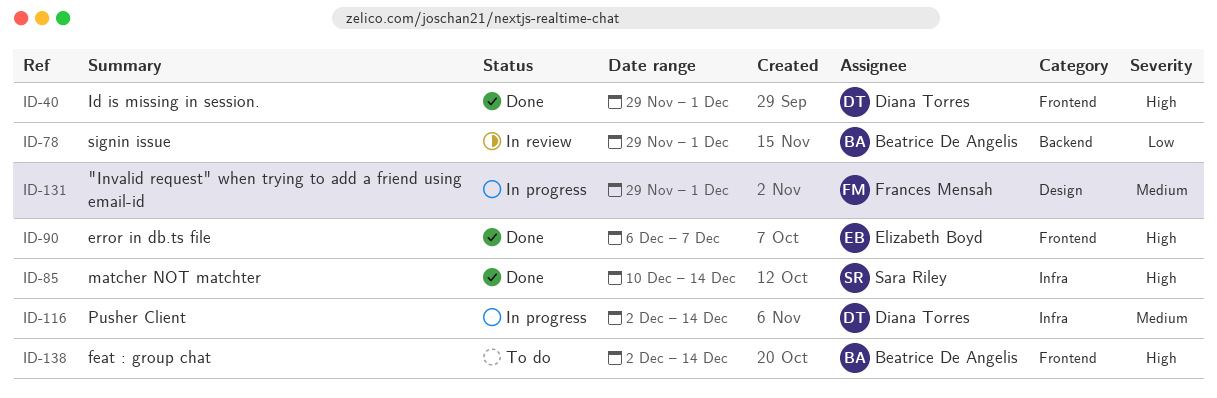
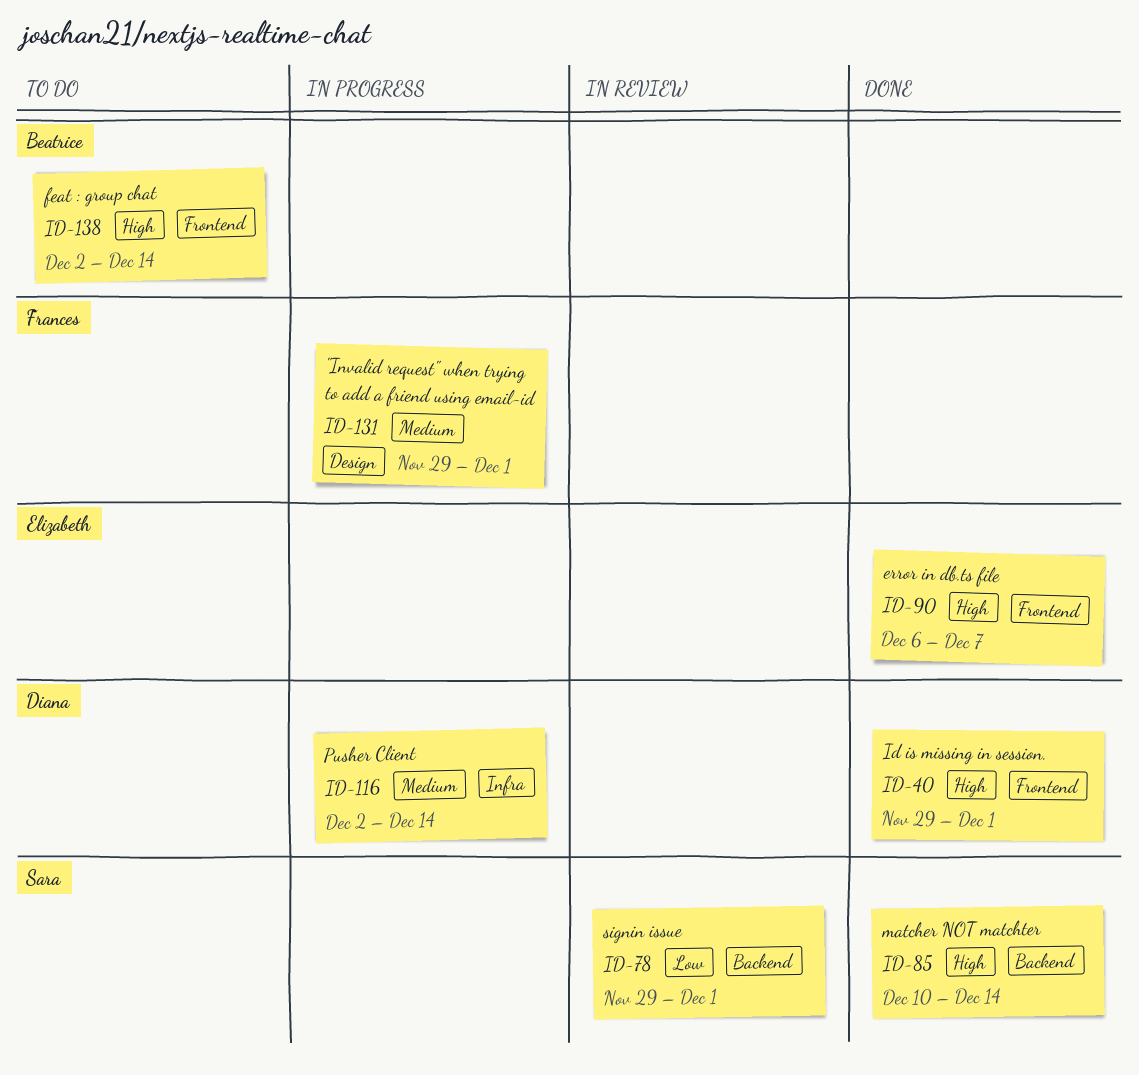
ID-78, owner: Beatrice De Angelis -> Sara Riley
ID-85, label: Infra -> Backend

